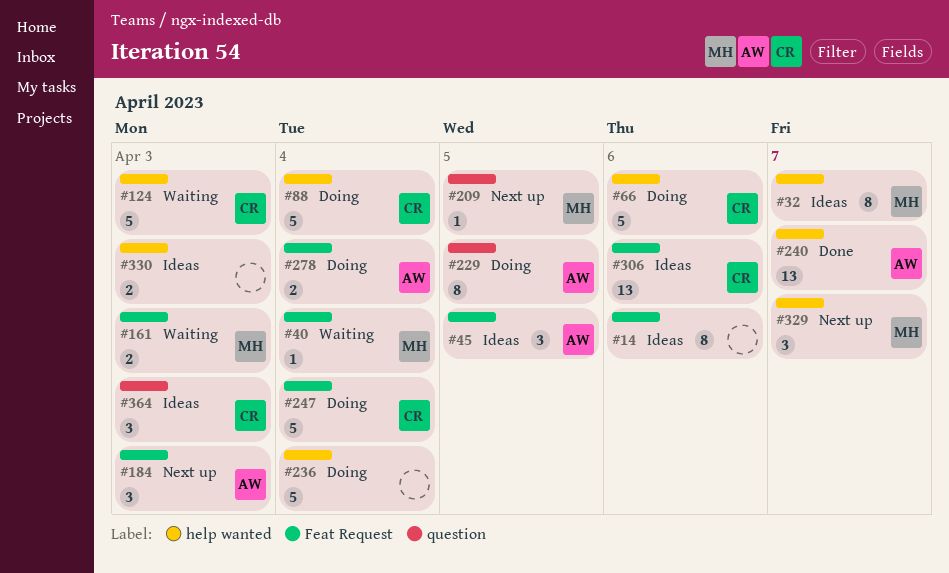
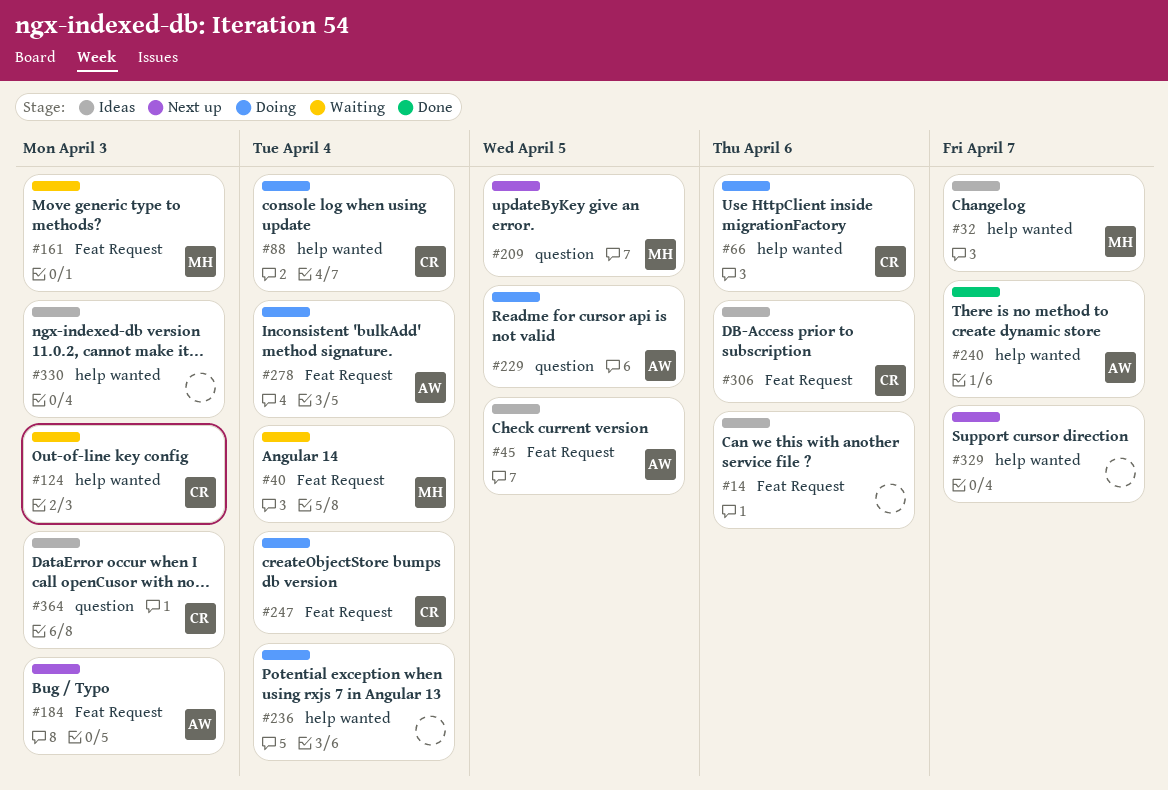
#329, owner: MH -> none

